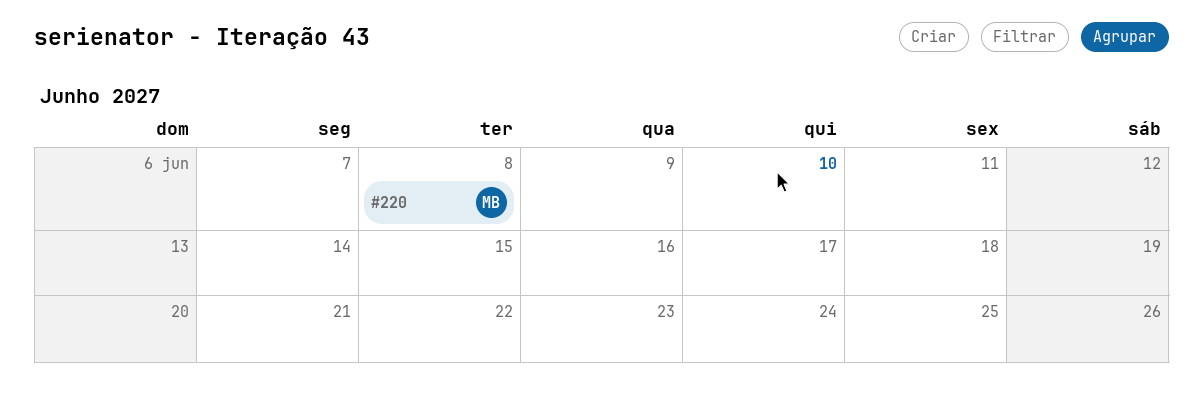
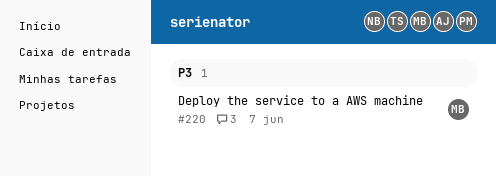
#220, due: Jun 8 -> Jun 7

